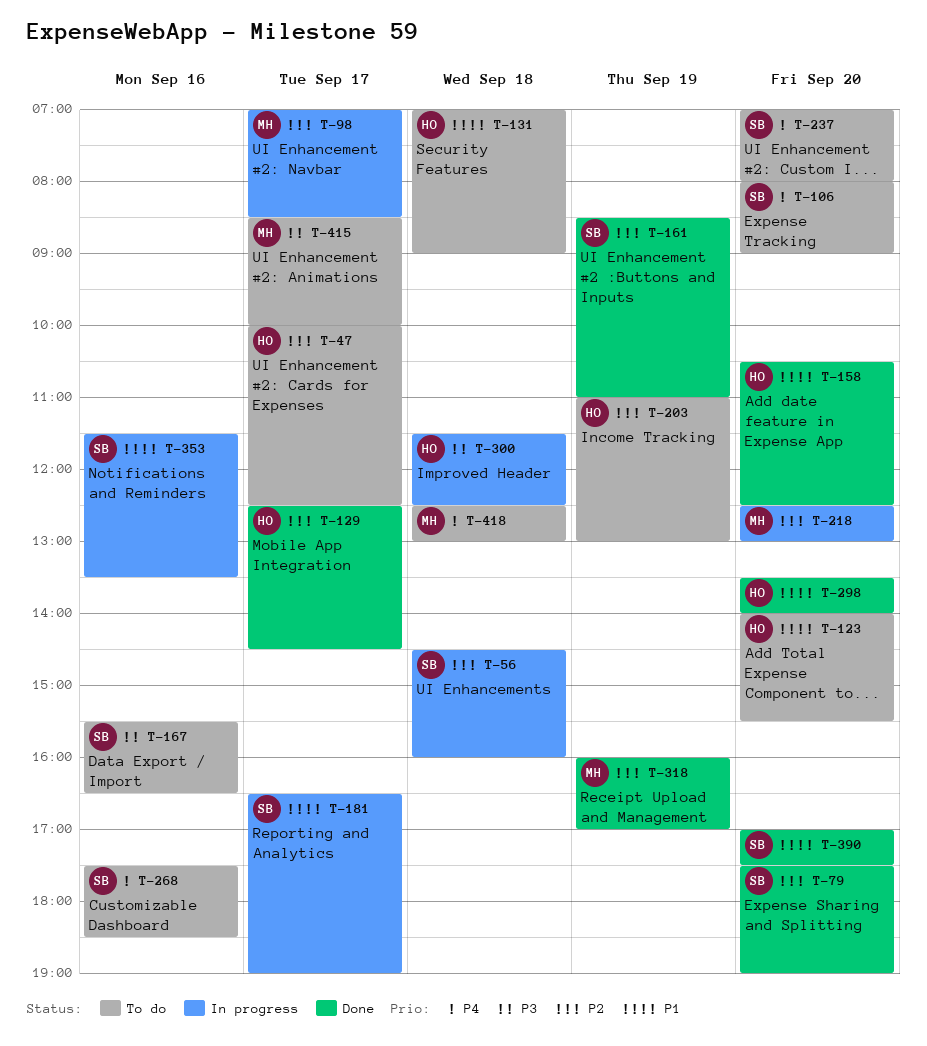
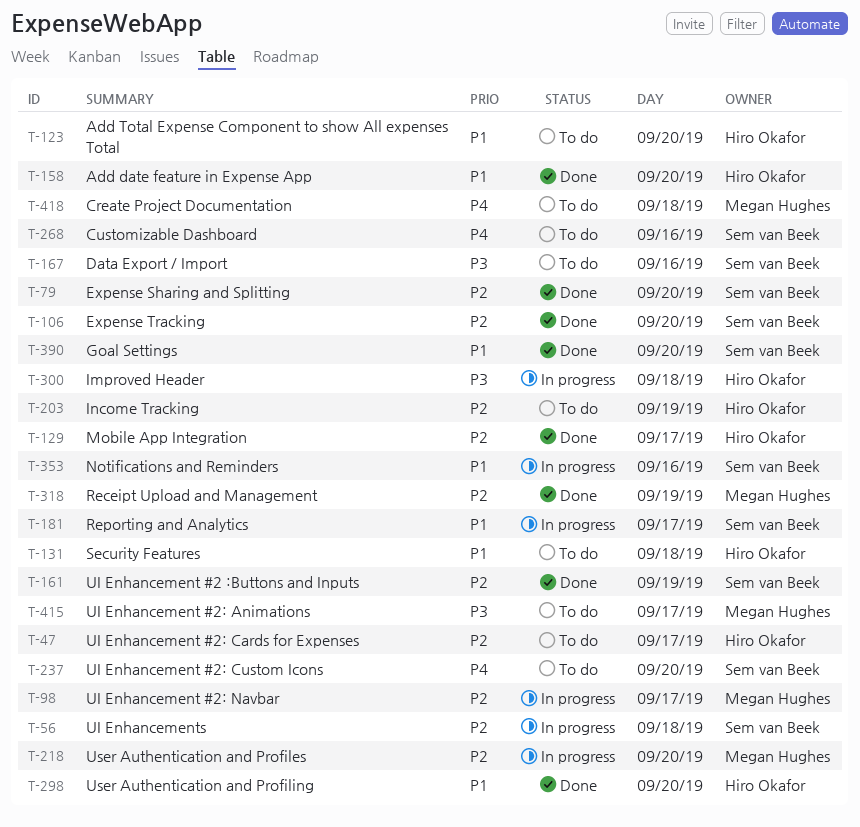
T-106, status: To do -> Done
T-106, priority: P4 -> P2

